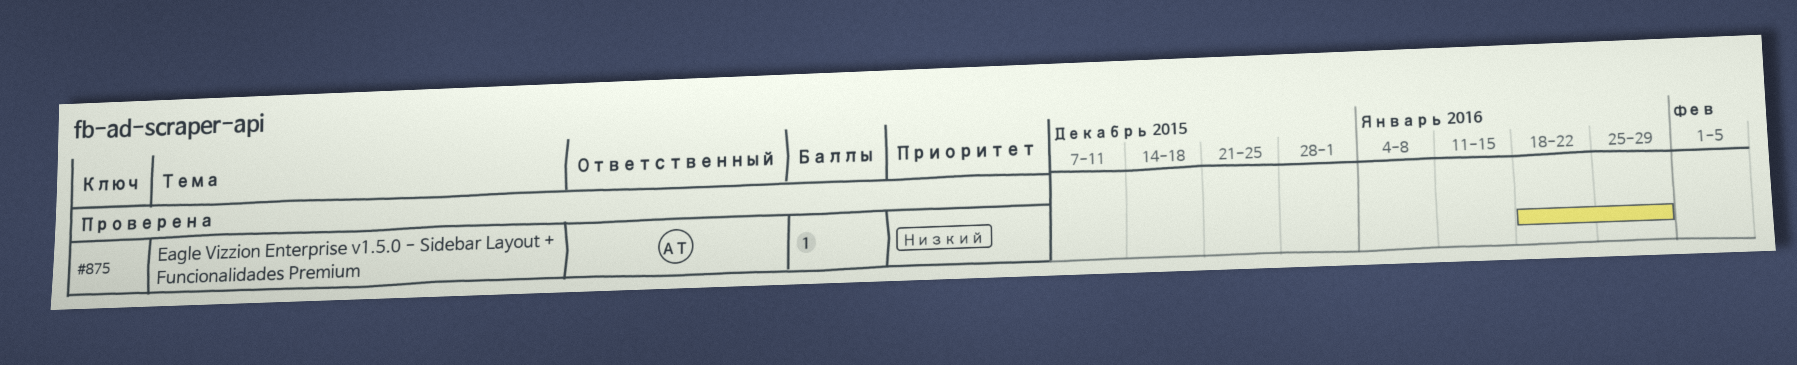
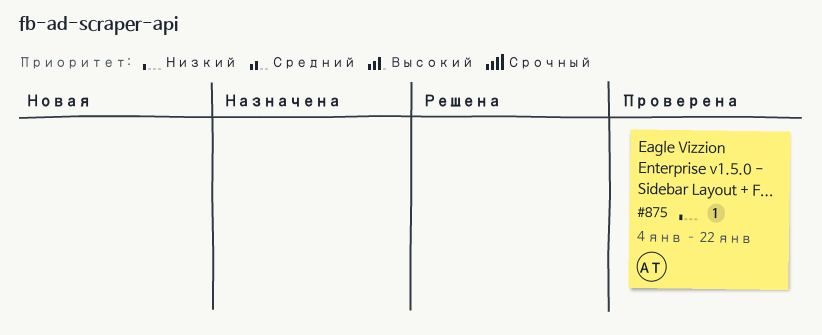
#875, start: Jan 18 -> Jan 4
#875, due: Jan 29 -> Jan 22

